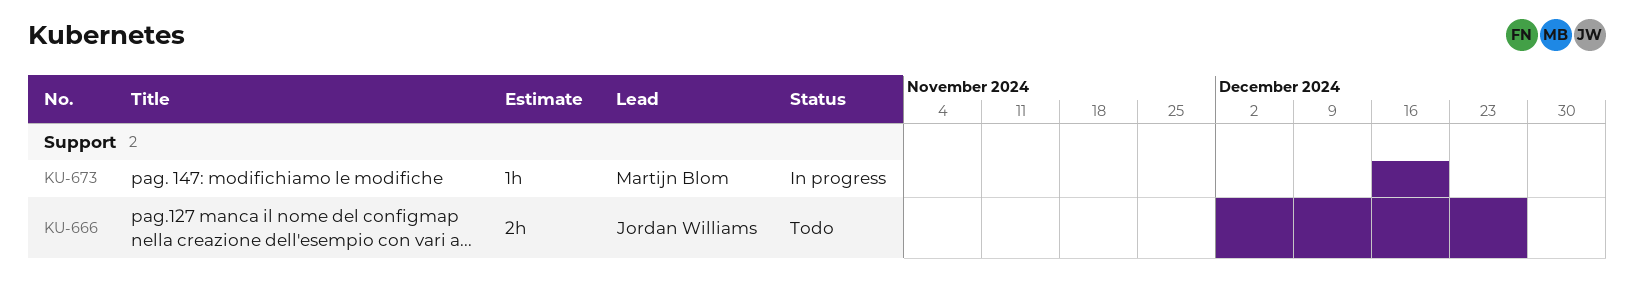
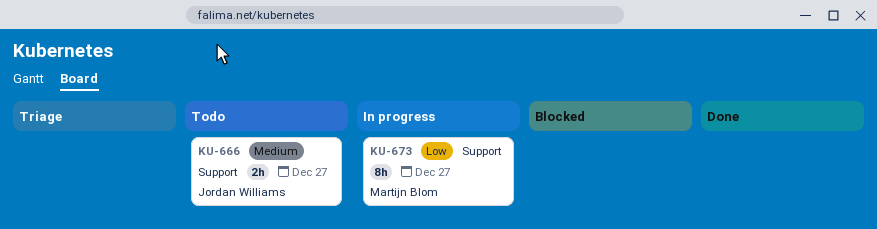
KU-673, estimate: 1h -> 8h
KU-673, due: Dec 20 -> Dec 27

